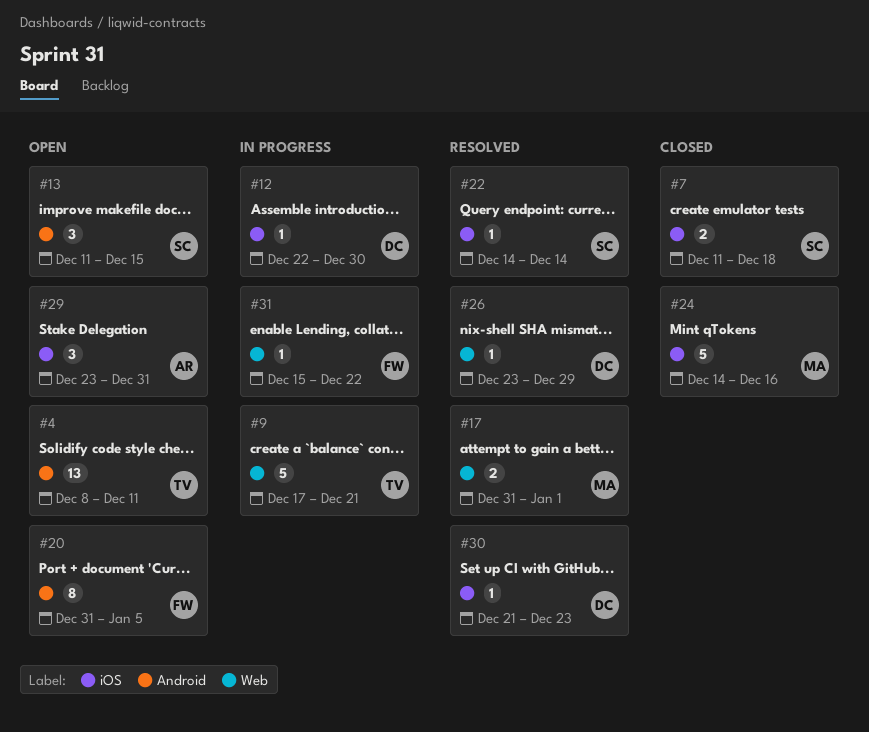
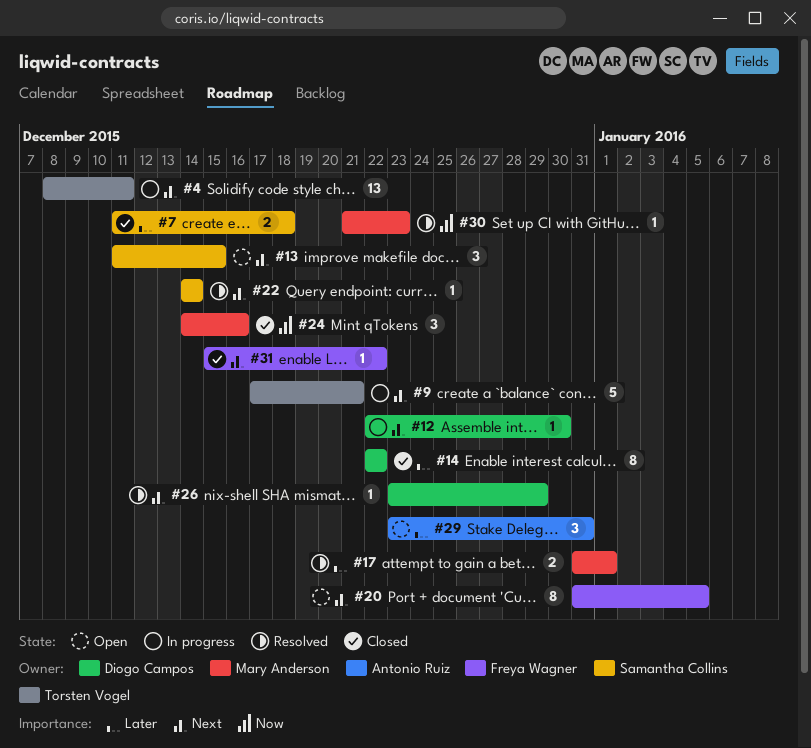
#4, status: Open -> In progress
#14: none -> present
#24, estimate: 5 -> 3
#30, owner: Diogo Campos -> Mary Anderson
#31, status: In progress -> Closed

